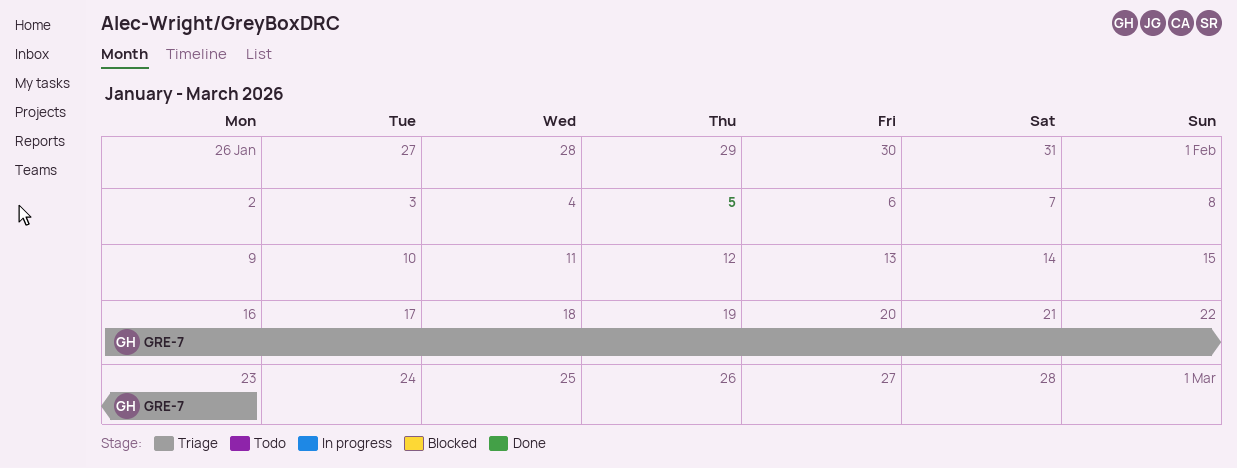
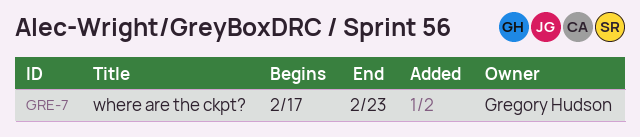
GRE-7, start: Feb 16 -> Feb 17

